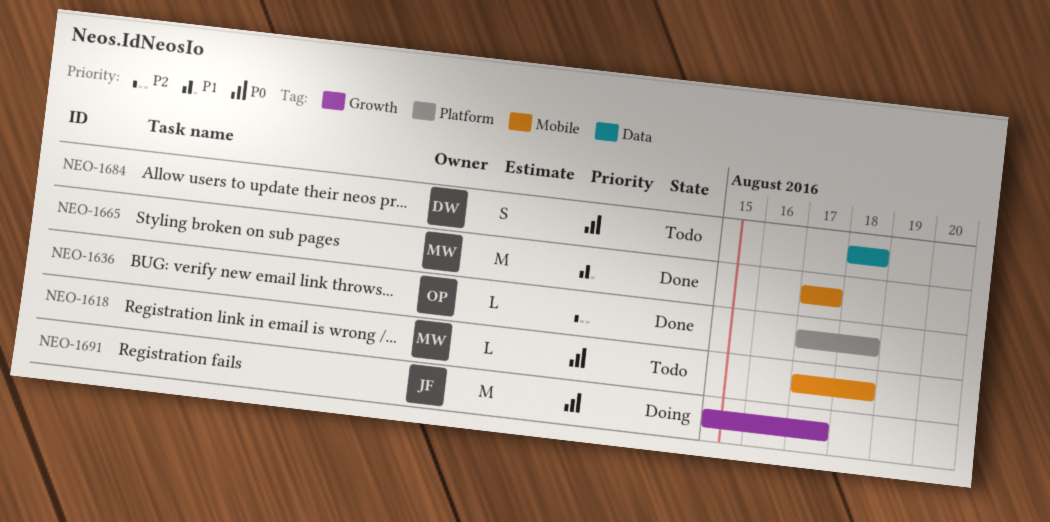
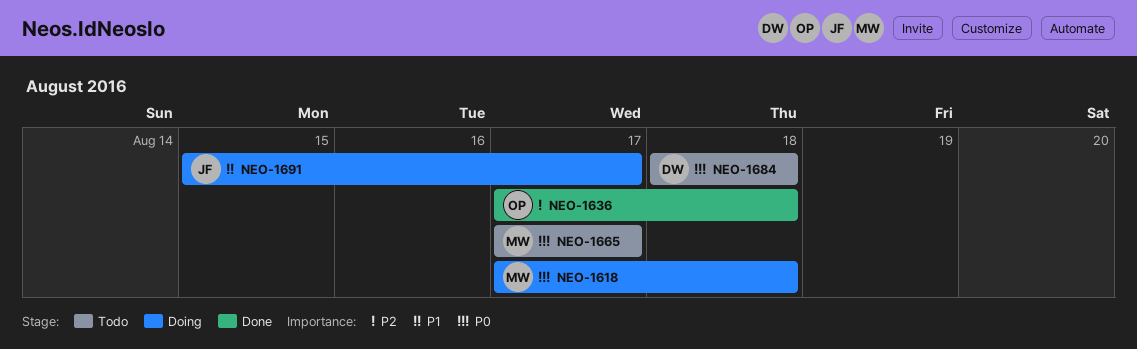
NEO-1618, status: Todo -> Doing
NEO-1665, status: Done -> Todo
NEO-1665, priority: P1 -> P0
NEO-1691, priority: P0 -> P1

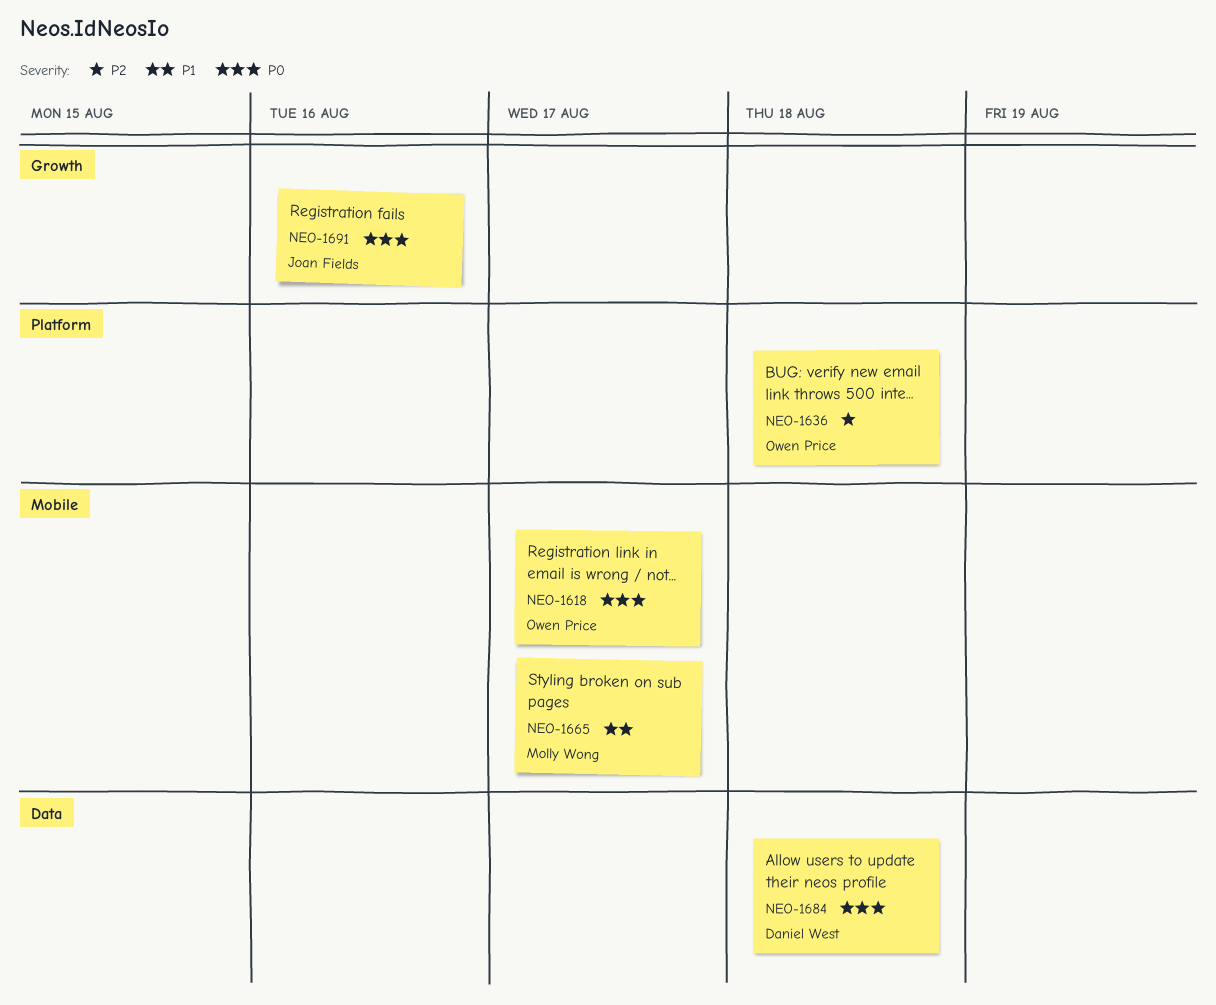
NEO-1618, owner: Molly Wong -> Owen Price
NEO-1618, due: Aug 18 -> Aug 17
NEO-1665, priority: P0 -> P1
NEO-1691, priority: P1 -> P0
NEO-1691, due: Aug 17 -> Aug 16

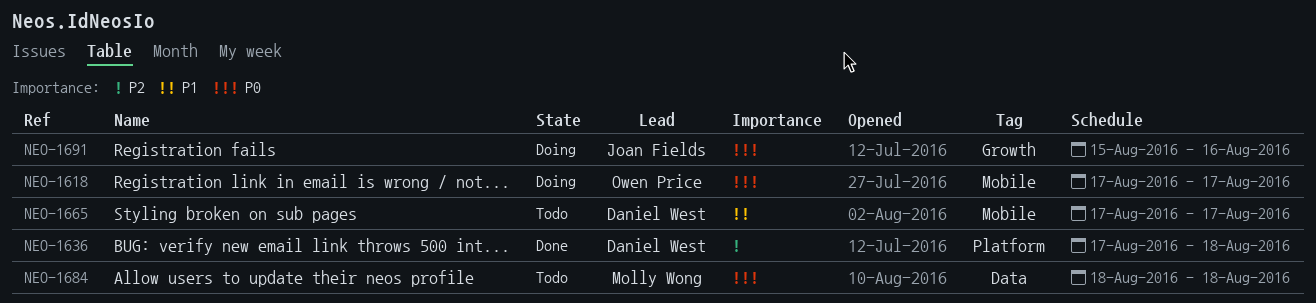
NEO-1636, owner: Owen Price -> Daniel West
NEO-1665, owner: Molly Wong -> Daniel West
NEO-1684, owner: Daniel West -> Molly Wong

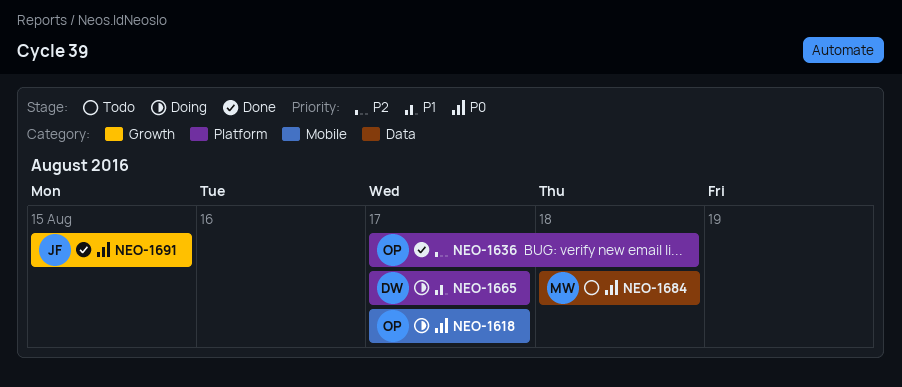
NEO-1636, owner: Daniel West -> Owen Price
NEO-1665, status: Todo -> Doing
NEO-1665, label: Mobile -> Platform
NEO-1691, status: Doing -> Done
NEO-1691, due: Aug 16 -> Aug 15

